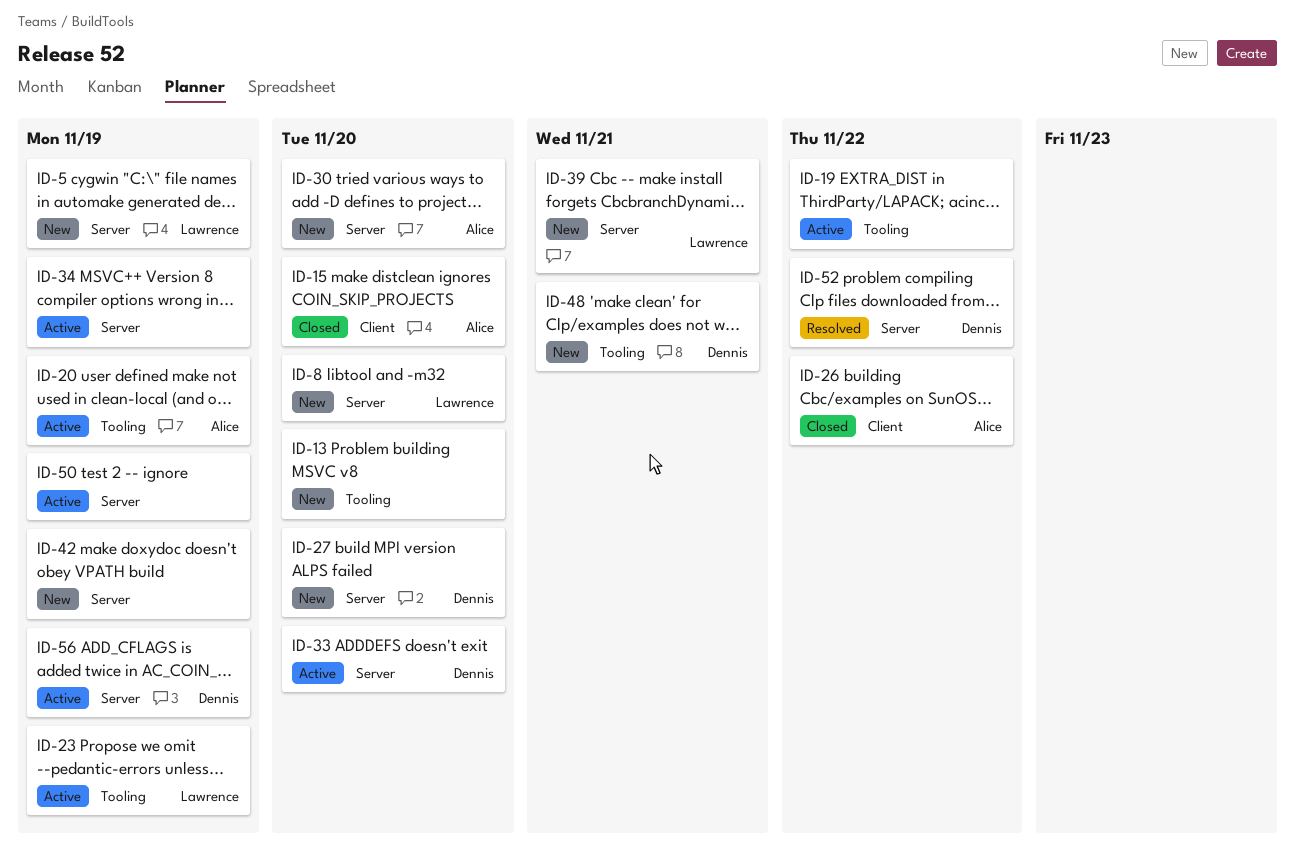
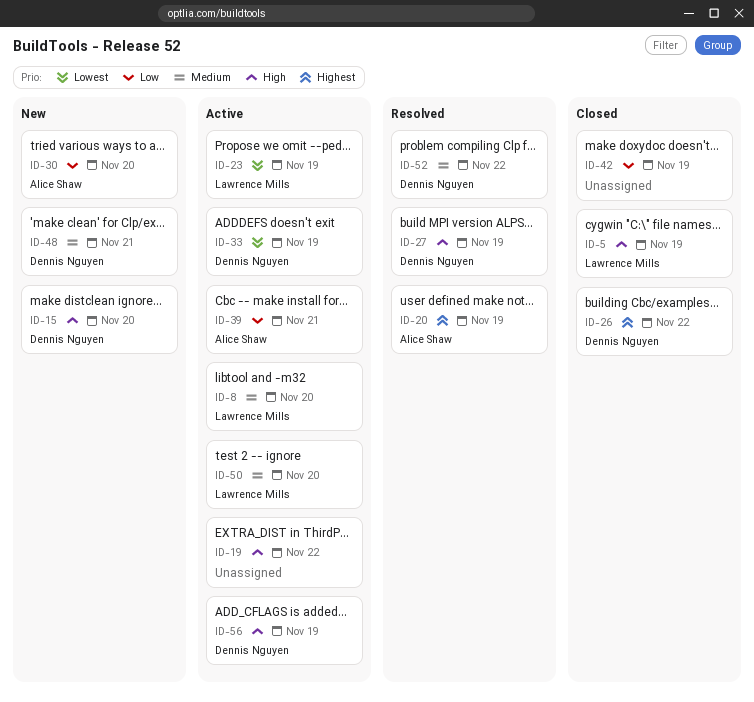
ID-5, status: New -> Closed
ID-8, status: New -> Active
ID-13: present -> none
ID-15, status: Closed -> New
ID-15, owner: Alice Shaw -> Dennis Nguyen
ID-20, status: Active -> Resolved
ID-26, owner: Alice Shaw -> Dennis Nguyen
ID-27, status: New -> Resolved
ID-27, due: Nov 20 -> Nov 19
ID-33, due: Nov 20 -> Nov 19
ID-34: present -> none
ID-39, status: New -> Active
ID-39, owner: Lawrence Mills -> Alice Shaw
ID-42, status: New -> Closed
ID-50, owner: none -> Lawrence Mills
ID-50, due: Nov 19 -> Nov 20

